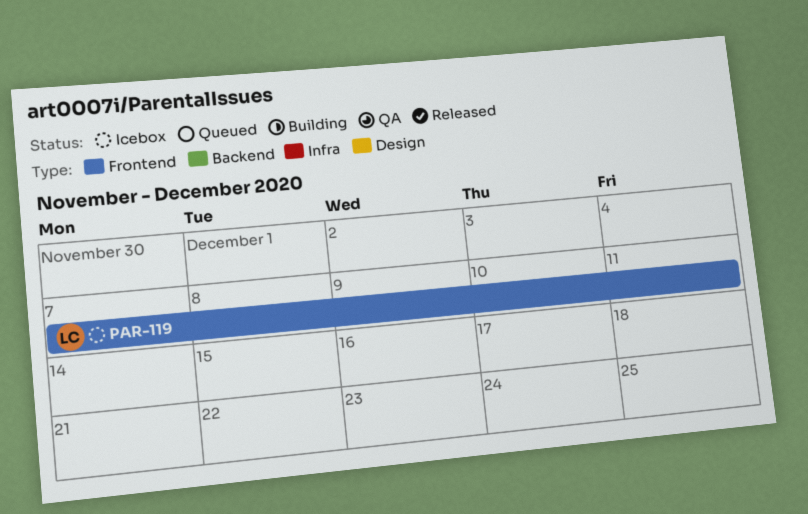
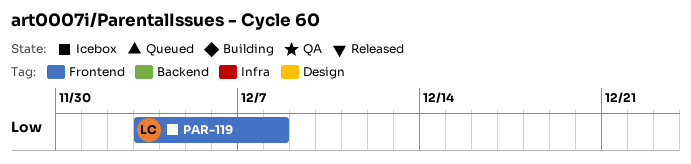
PAR-119, start: Dec 7 -> Dec 3
PAR-119, due: Dec 11 -> Dec 8

